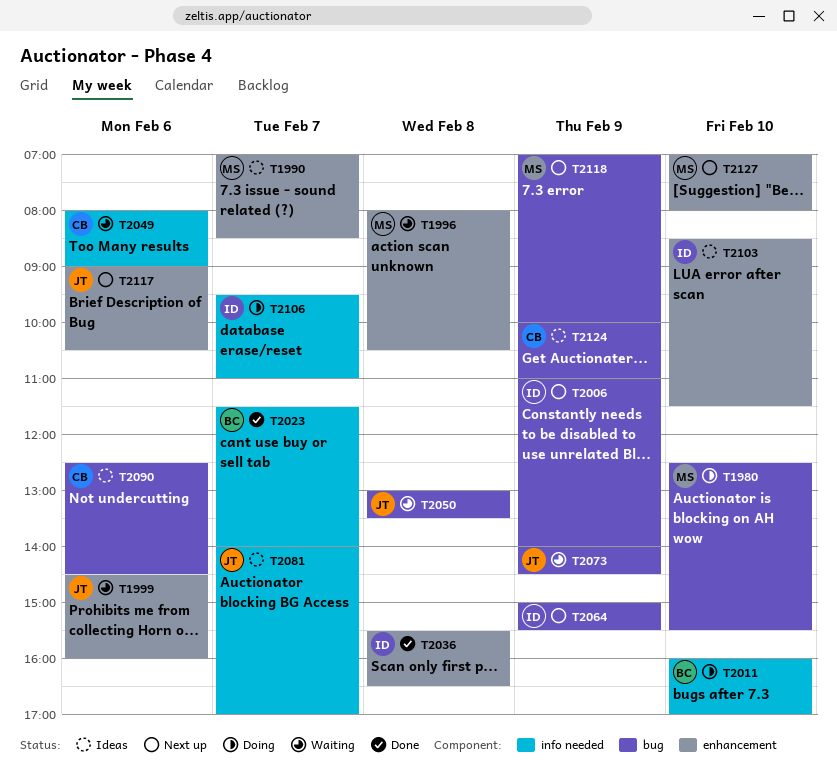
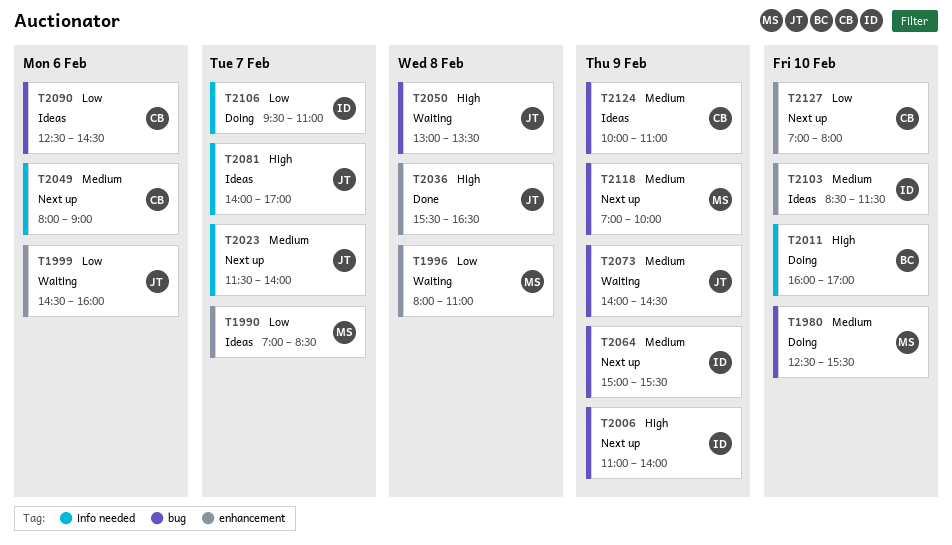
T1996, ends: 10:30 -> 11:00
T2023, status: Done -> Next up
T2023, owner: BC -> JT
T2036, owner: ID -> JT
T2049, status: Waiting -> Next up
T2117: present -> none
T2127, owner: MS -> CB

